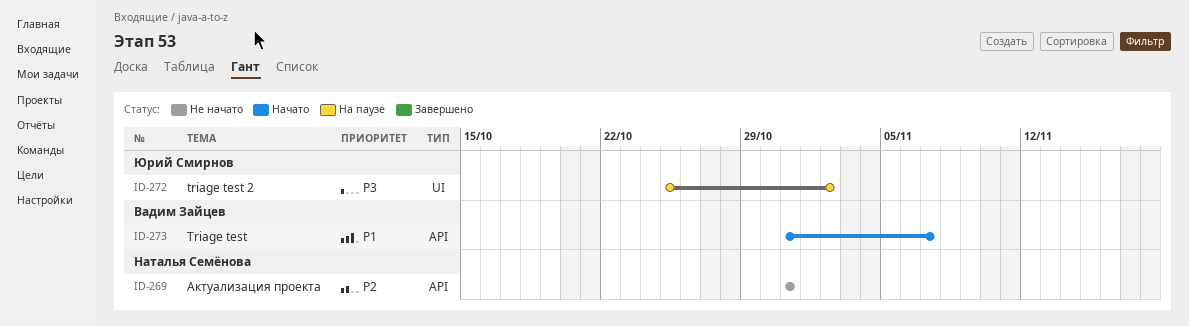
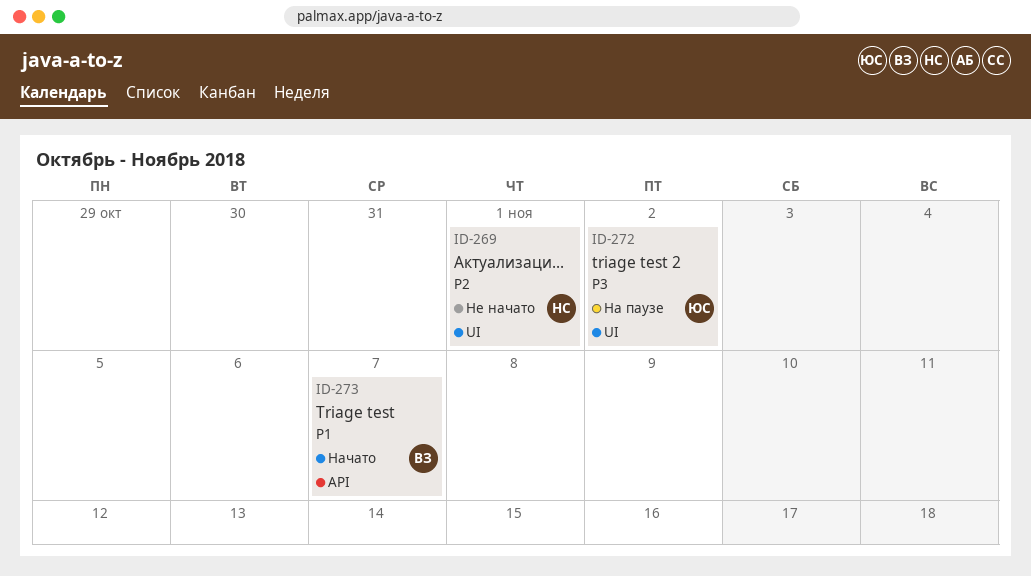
ID-269, label: API -> UI
ID-269, due: Oct 31 -> Nov 1

